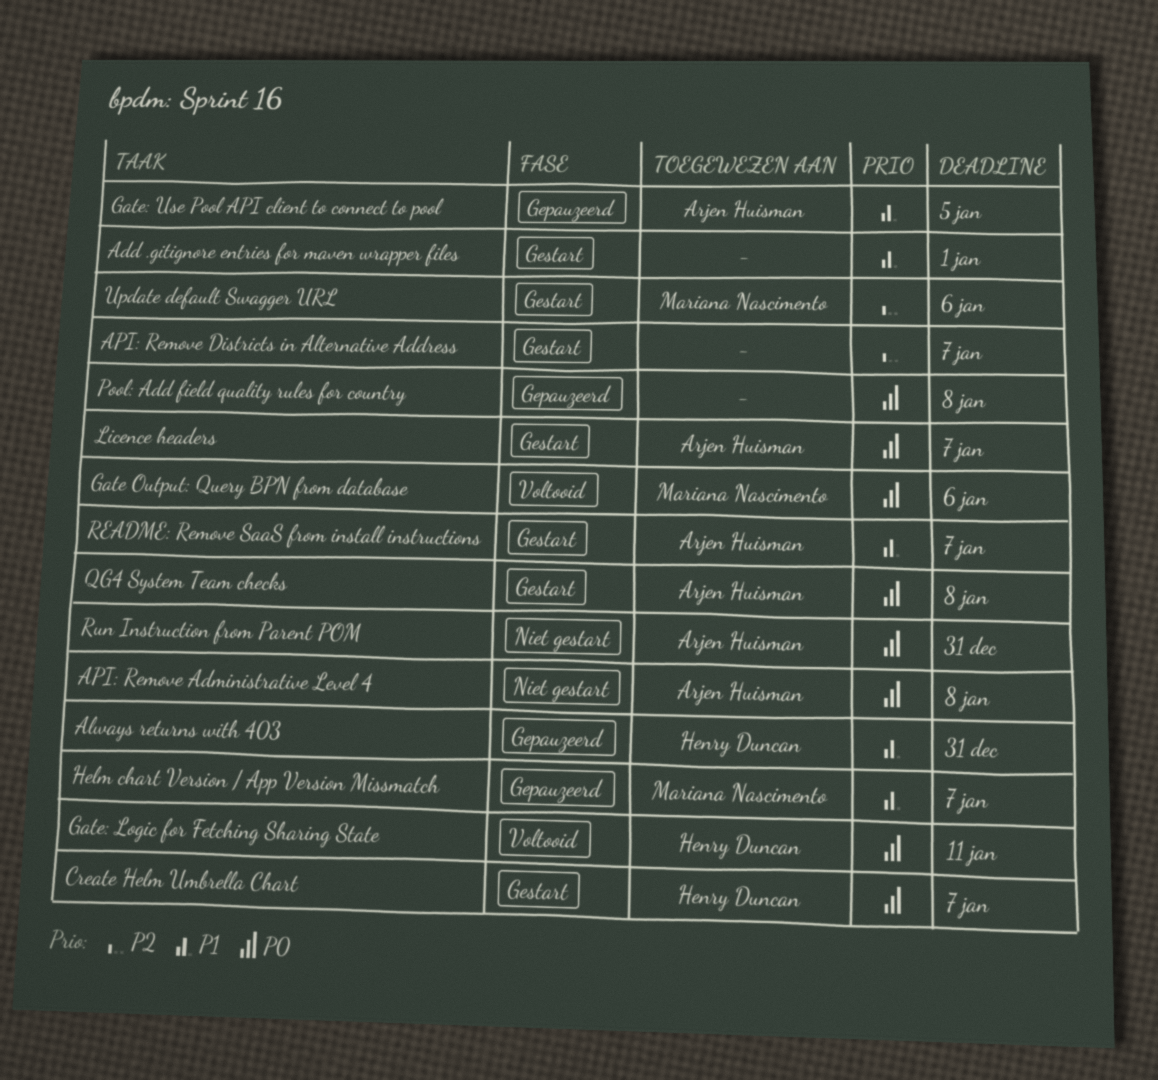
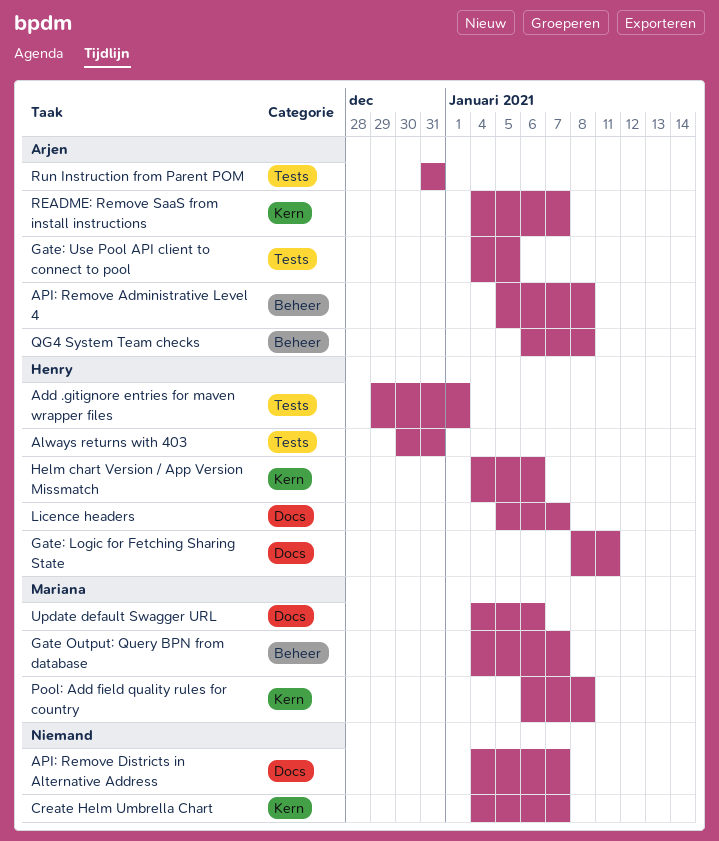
Add .gitignore entries for maven wrapper files, owner: none -> Henry Duncan
Create Helm Umbrella Chart, owner: Henry Duncan -> none
Gate Output: Query BPN from database, due: Jan 6 -> Jan 7
Helm chart Version / App Version Missmatch, owner: Mariana Nascimento -> Henry Duncan
Helm chart Version / App Version Missmatch, due: Jan 7 -> Jan 6
Licence headers, owner: Arjen Huisman -> Henry Duncan
Pool: Add field quality rules for country, owner: none -> Mariana Nascimento

